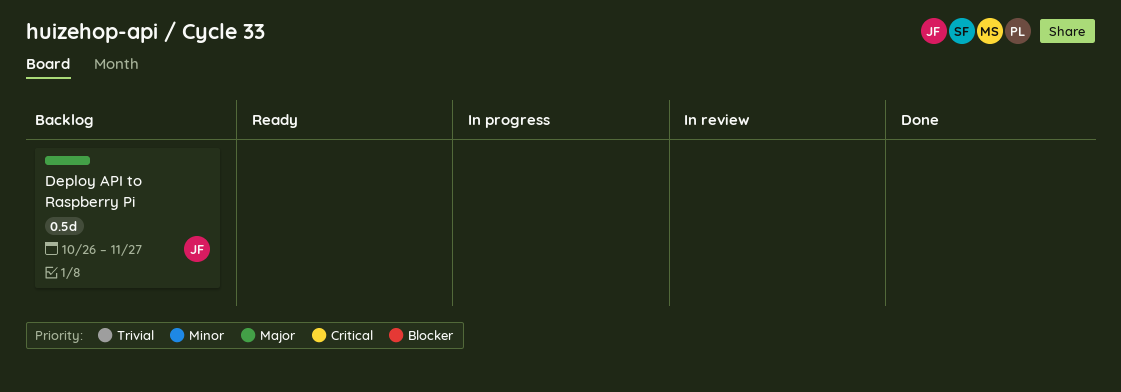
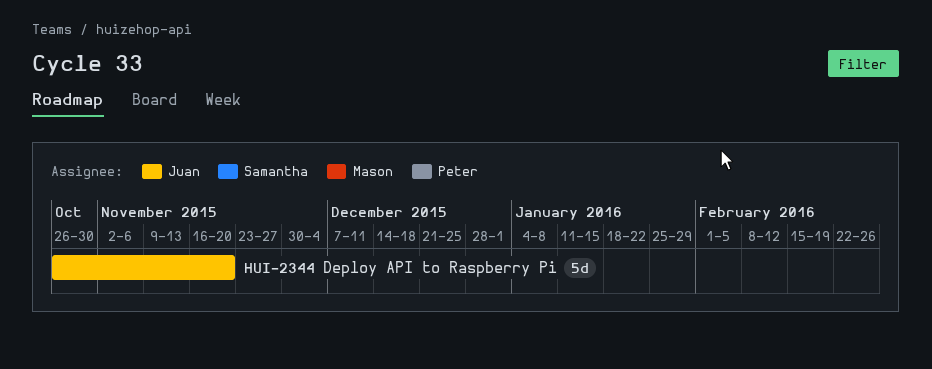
Deploy API to Raspberry Pi, estimate: 0.5d -> 5d
Deploy API to Raspberry Pi, due: Nov 27 -> Nov 20

